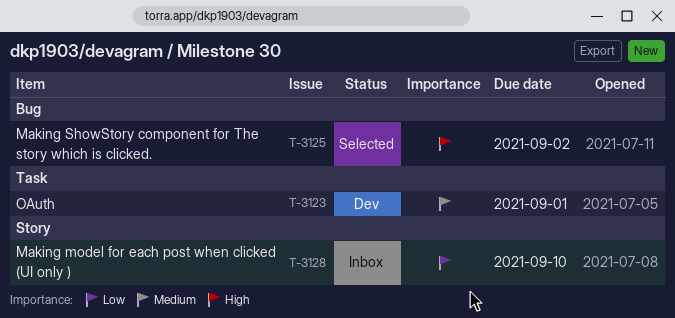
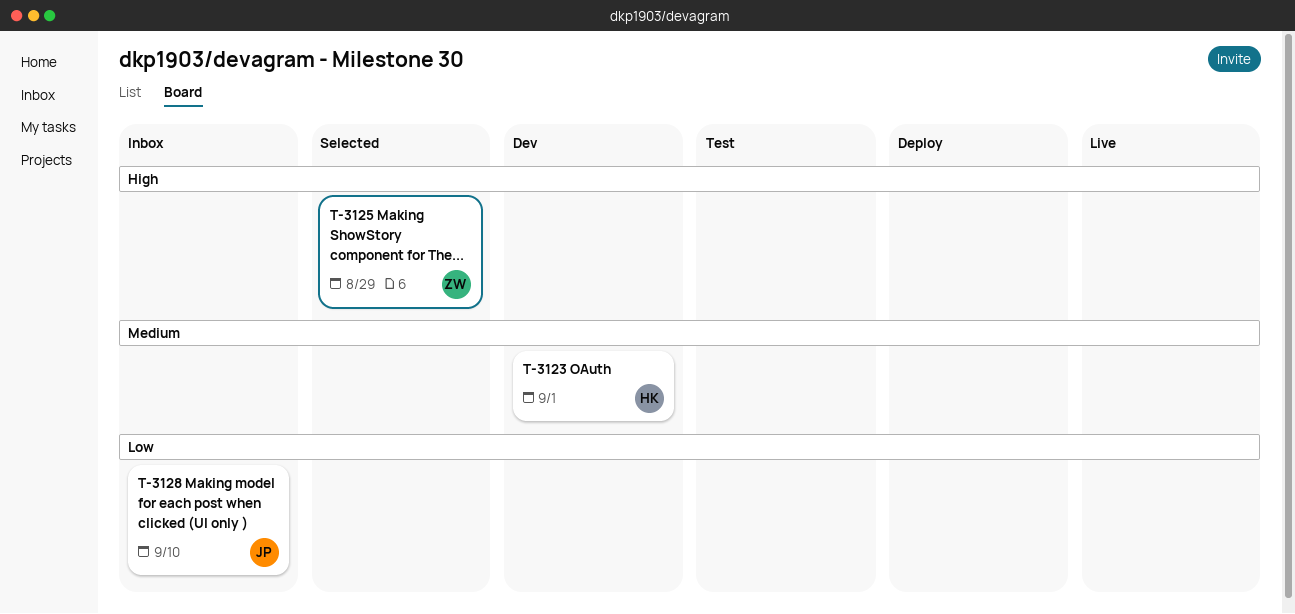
T-3125, due: Sep 2 -> Aug 29

